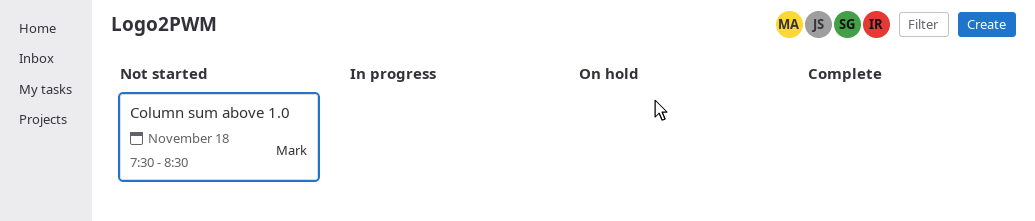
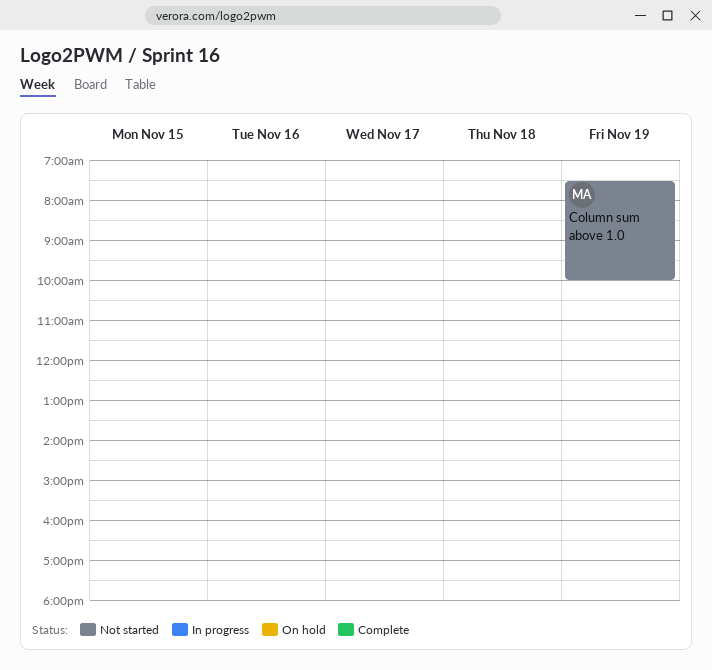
Column sum above 1.0, day: Nov 18 -> Nov 19
Column sum above 1.0, ends: 08:30 -> 10:00

